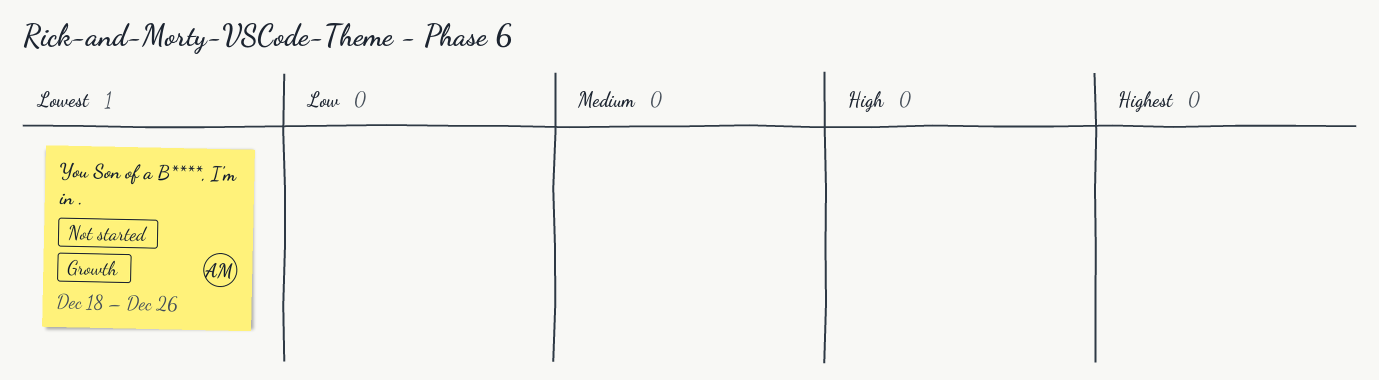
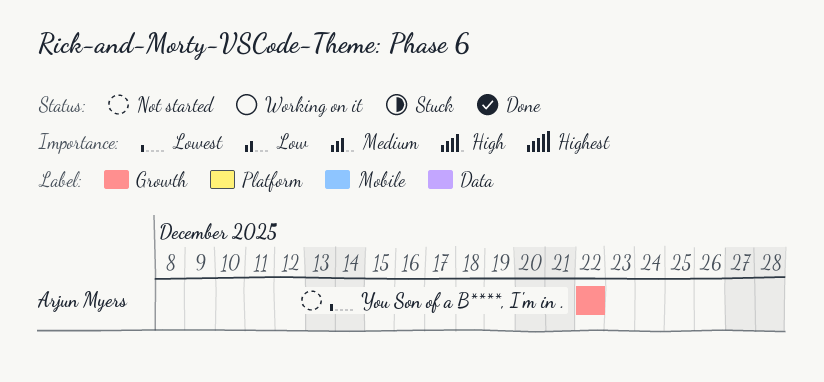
You Son of a B****, I'm in ., start: Dec 18 -> Dec 22
You Son of a B****, I'm in ., due: Dec 26 -> Dec 22

